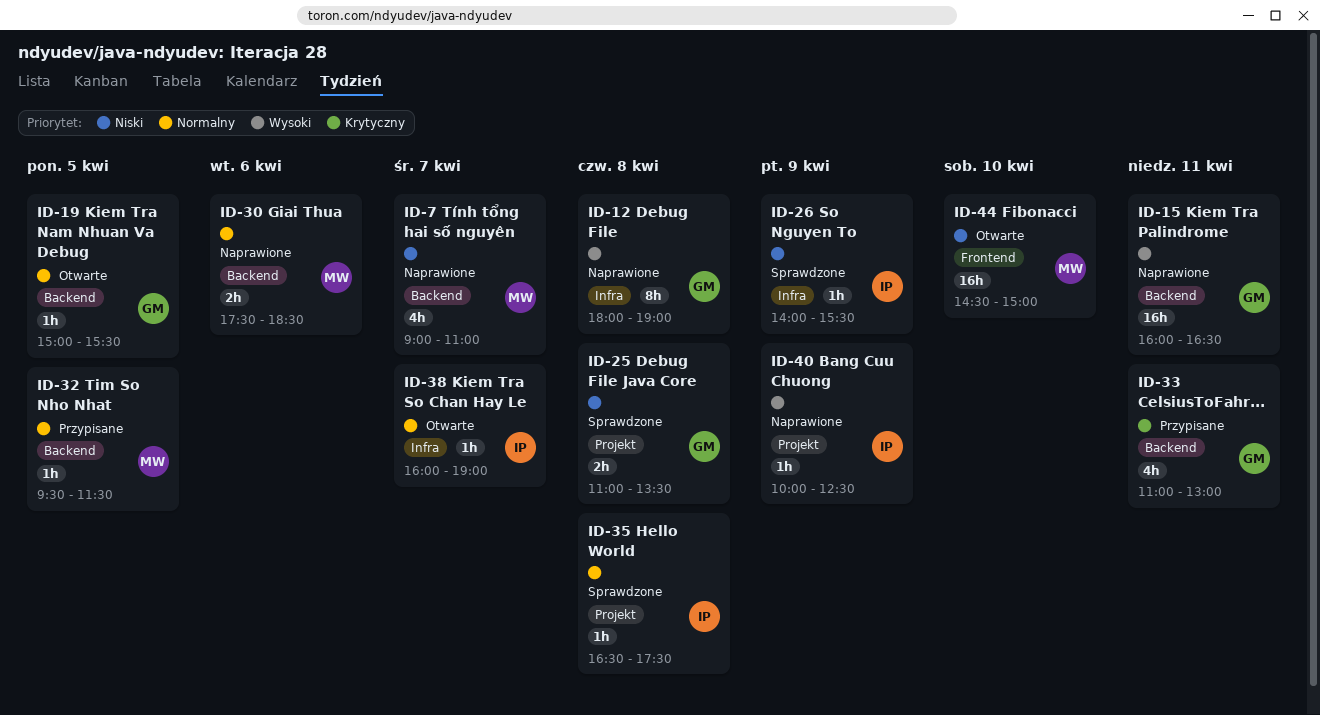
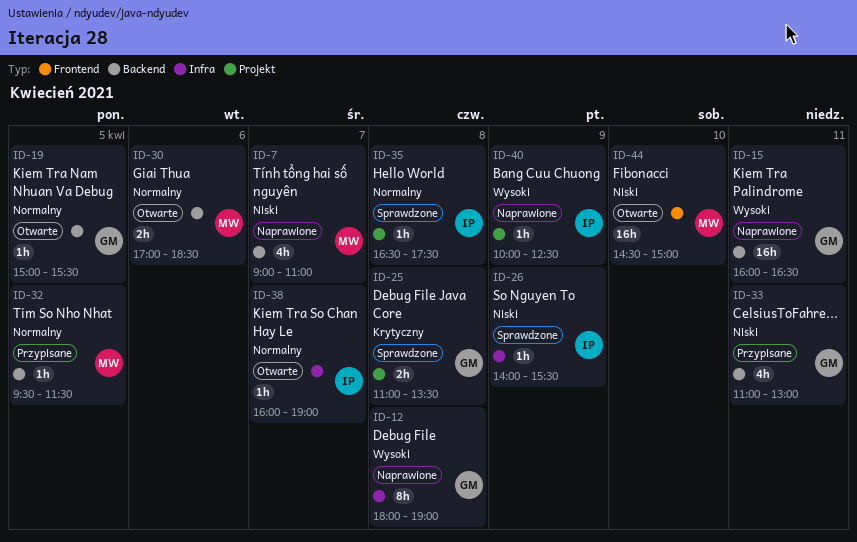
ID-25, priority: Niski -> Krytyczny
ID-30, status: Naprawione -> Otwarte
ID-30, begins: 17:30 -> 17:00
ID-33, priority: Krytyczny -> Niski

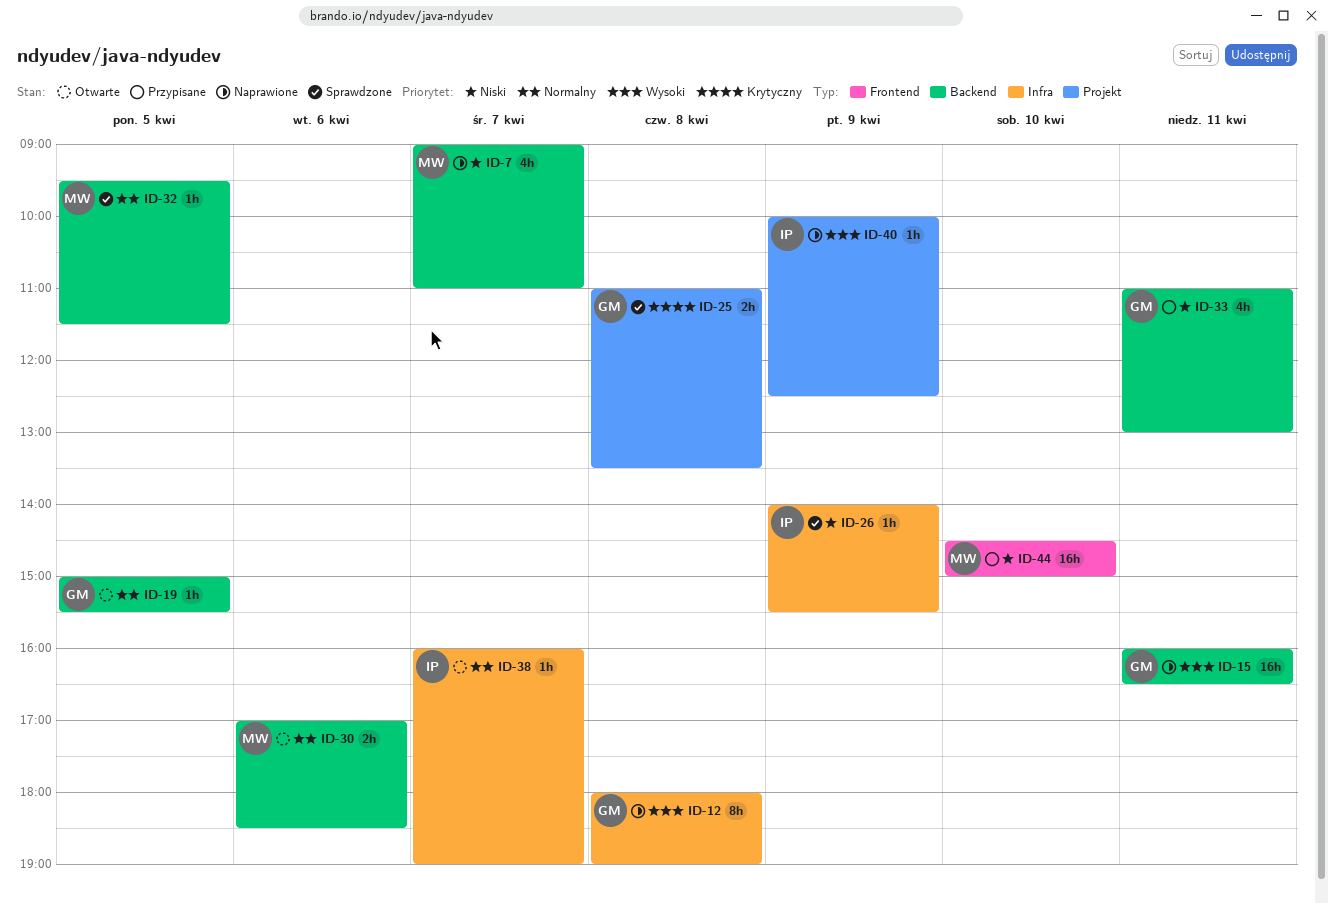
ID-32, status: Przypisane -> Sprawdzone
ID-35: present -> none
ID-44, status: Otwarte -> Przypisane

